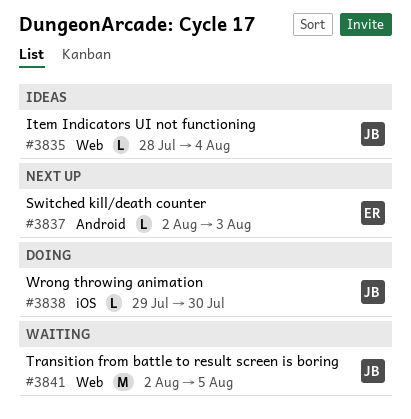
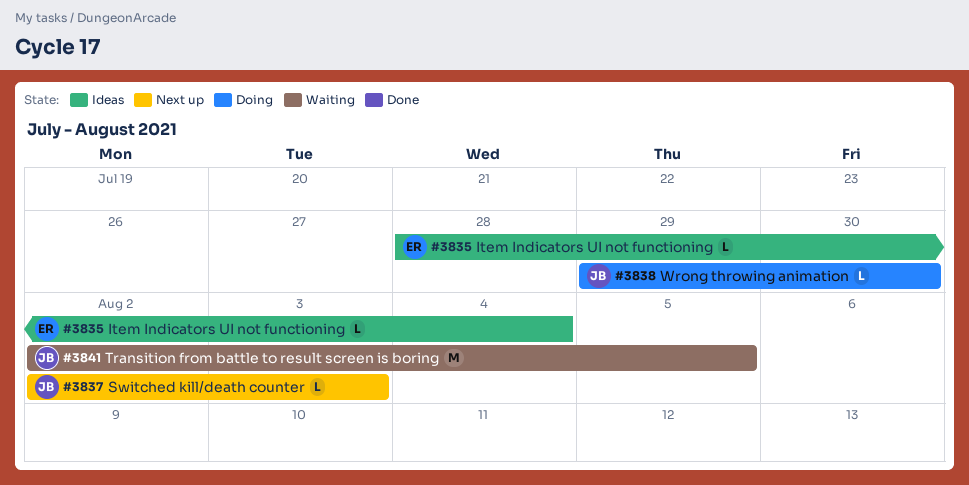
#3835, owner: JB -> ER
#3837, owner: ER -> JB

